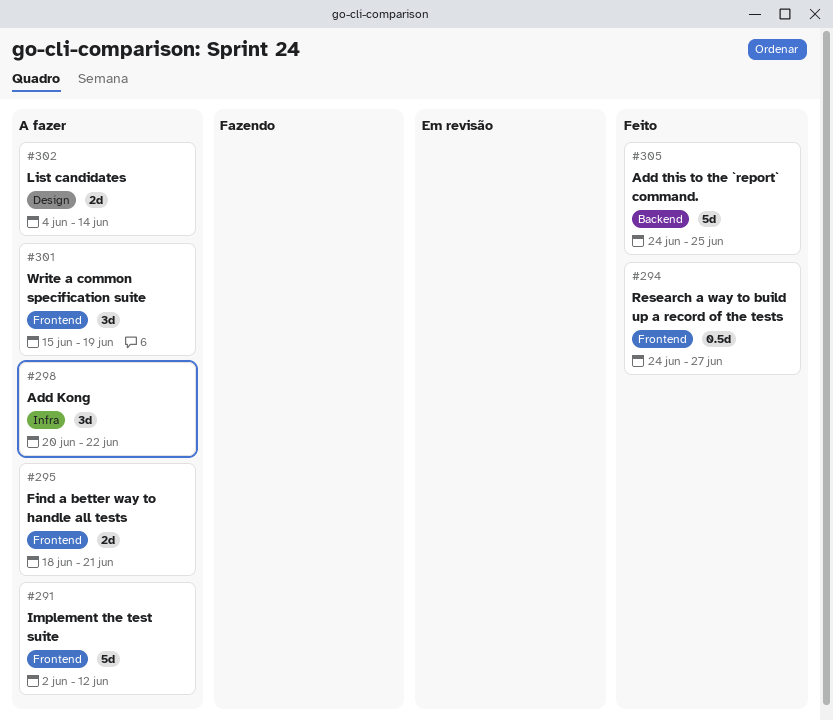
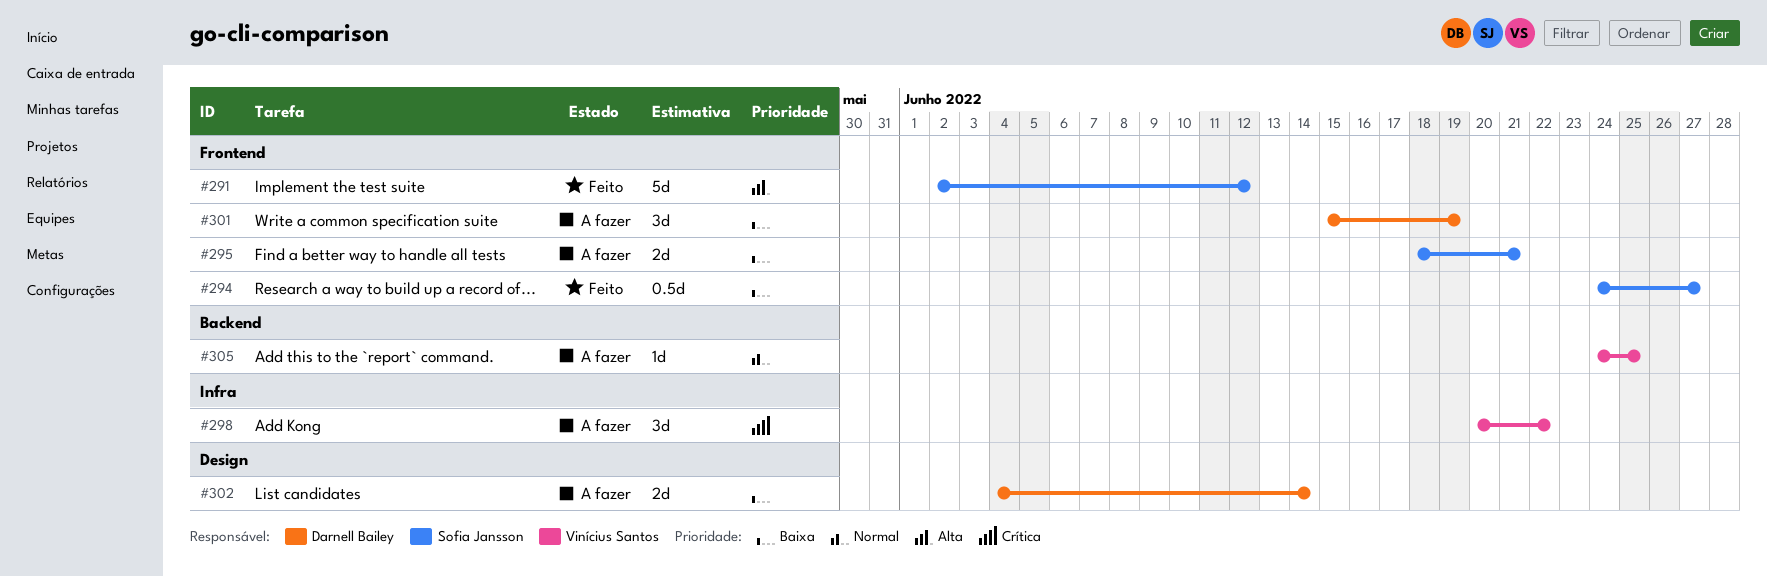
#291, status: A fazer -> Feito
#305, status: Feito -> A fazer
#305, estimate: 5d -> 1d

